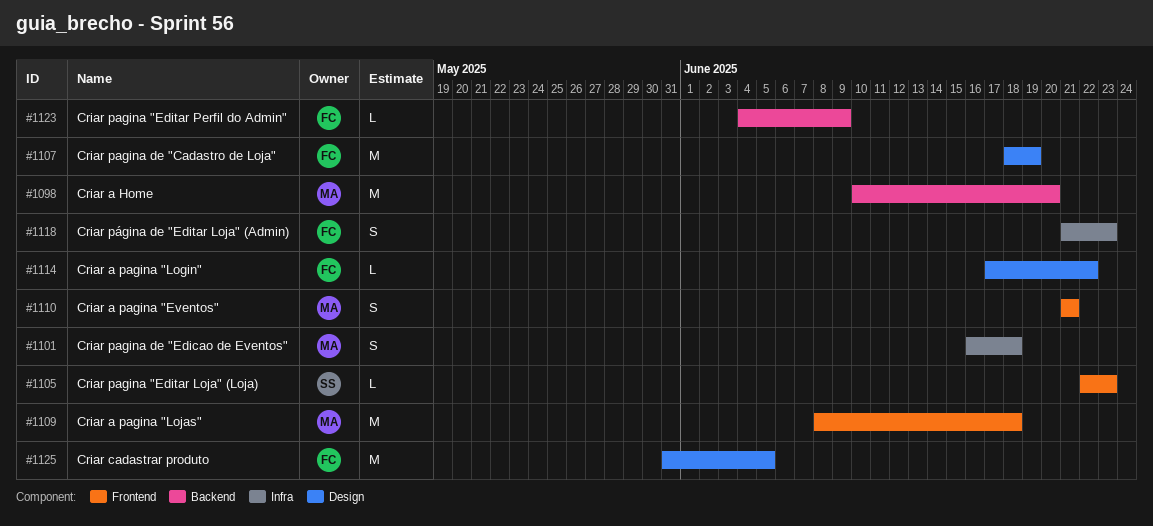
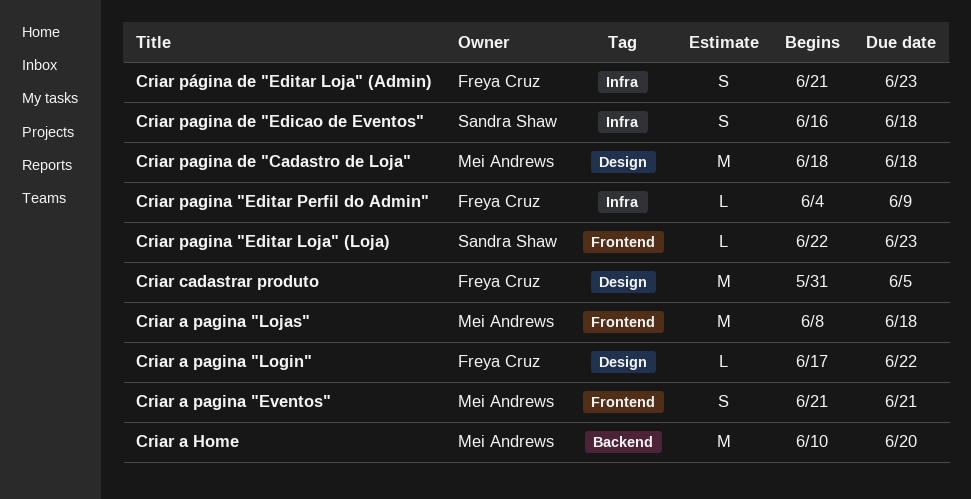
Criar pagina "Editar Perfil do Admin", label: Backend -> Infra
Criar pagina de "Cadastro de Loja", owner: Freya Cruz -> Mei Andrews
Criar pagina de "Cadastro de Loja", due: Jun 19 -> Jun 18
Criar pagina de "Edicao de Eventos", owner: Mei Andrews -> Sandra Shaw

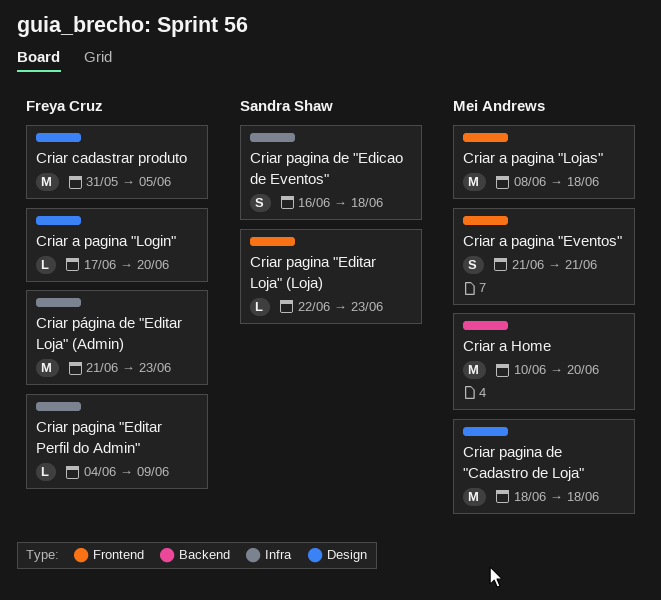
Criar a pagina "Login", due: Jun 22 -> Jun 20
Criar página de "Editar Loja" (Admin), estimate: S -> M

